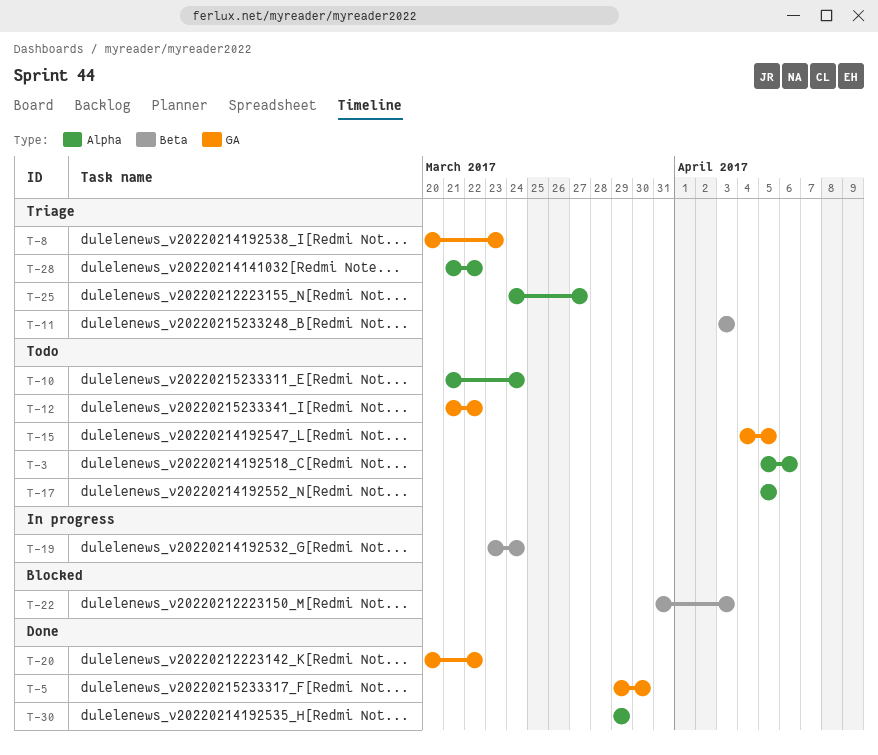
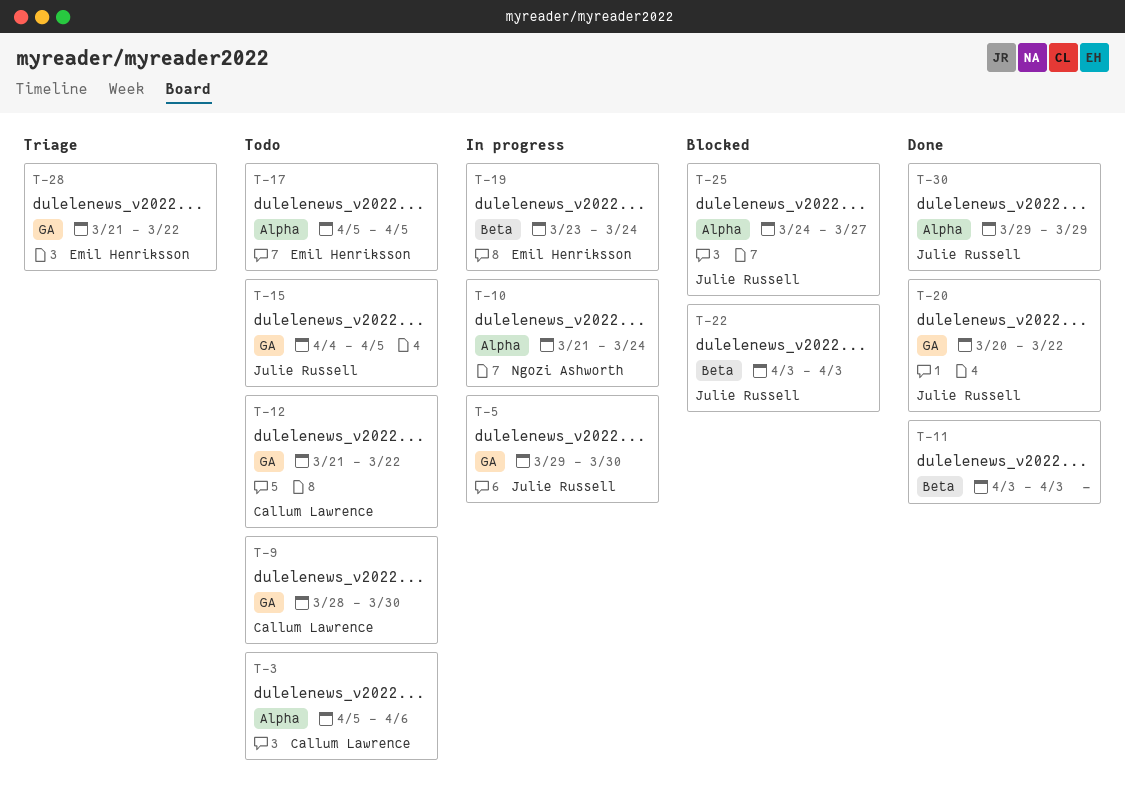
T-5, status: Done -> In progress
T-8: present -> none
T-9: none -> present
T-10, status: Todo -> In progress
T-11, status: Triage -> Done
T-22, start: Mar 31 -> Apr 3
T-25, status: Triage -> Blocked
T-28, label: Alpha -> GA

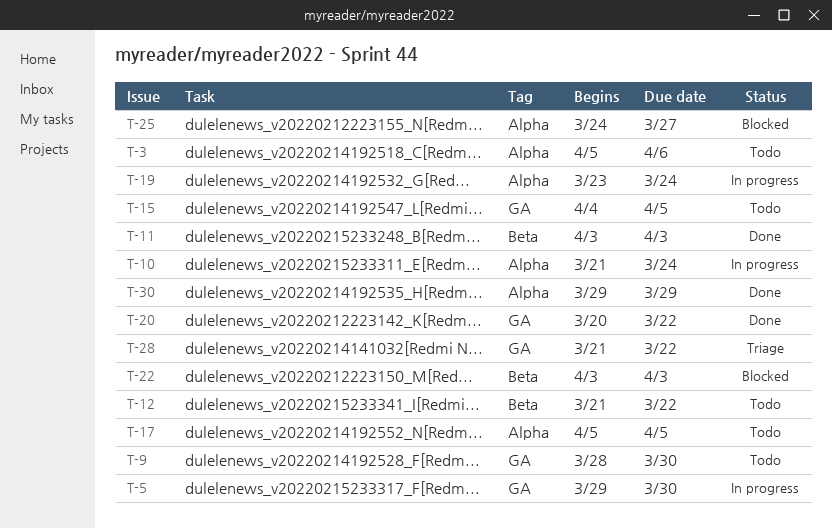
T-12, label: GA -> Beta
T-19, label: Beta -> Alpha

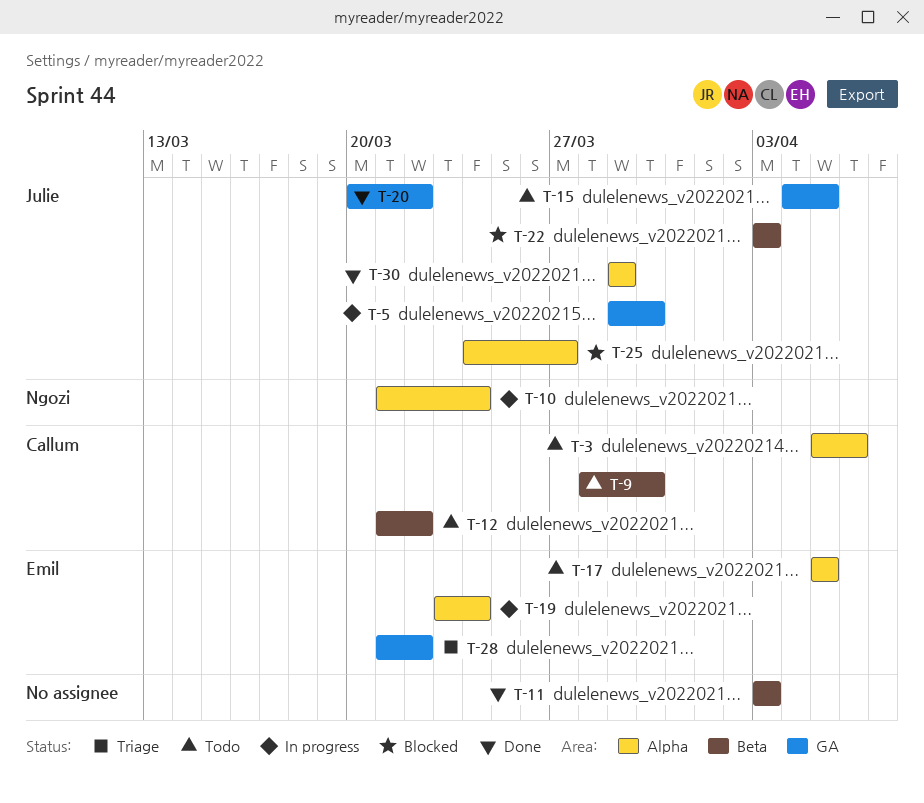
T-9, label: GA -> Beta

